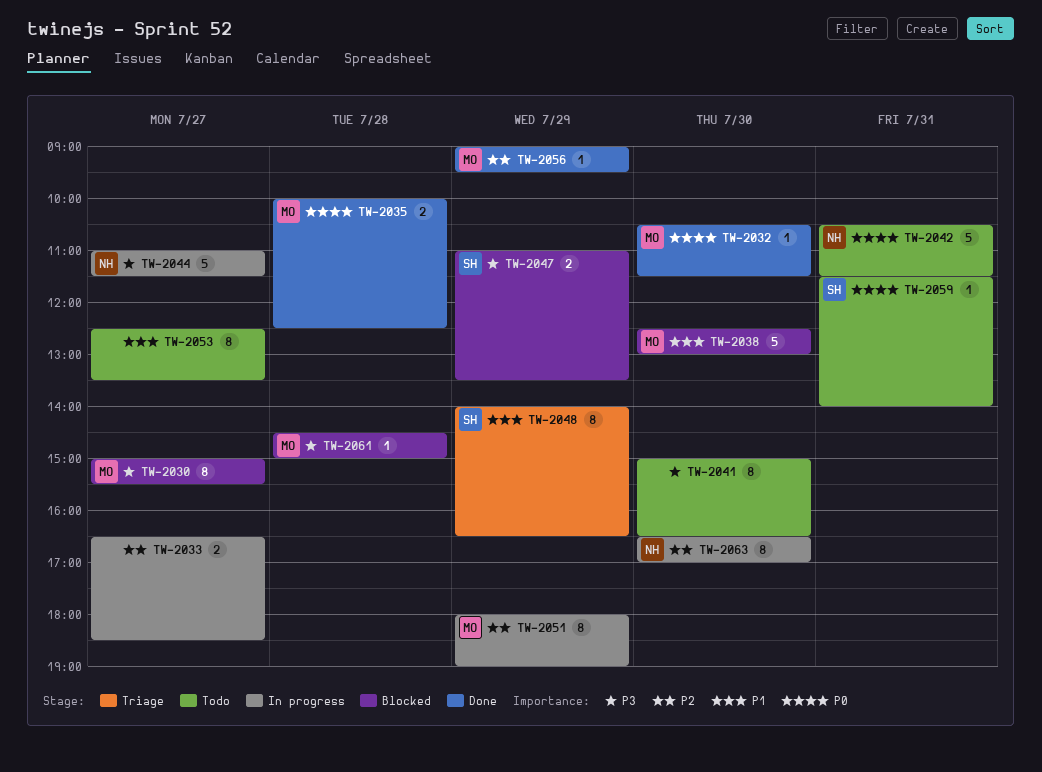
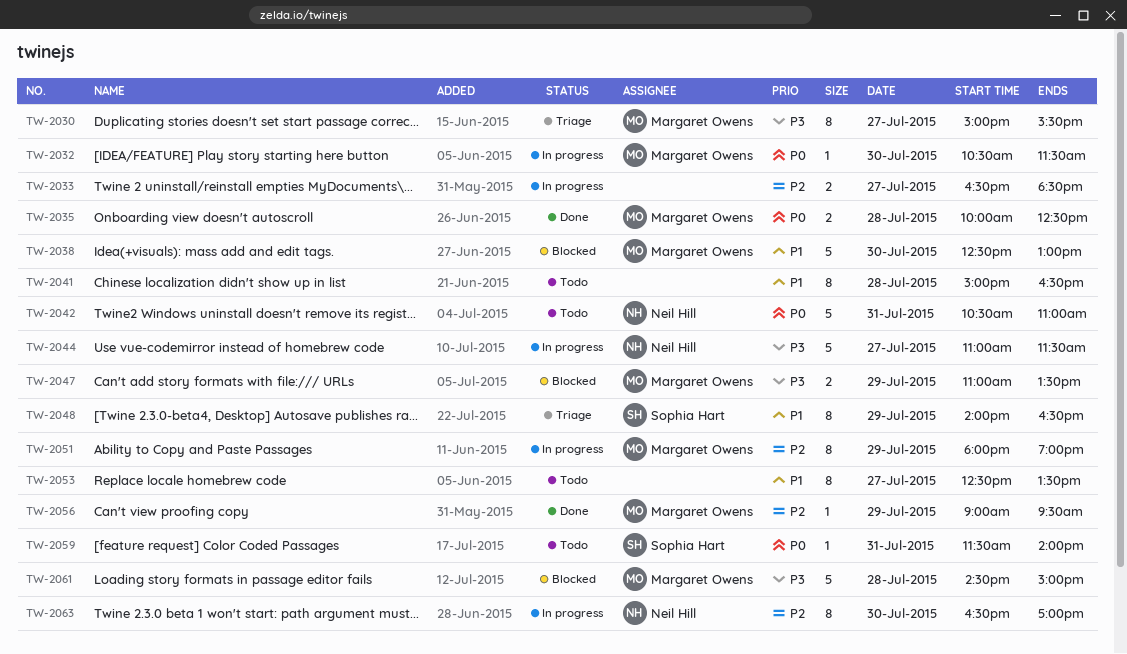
TW-2030, status: Blocked -> Triage
TW-2032, status: Done -> In progress
TW-2041, priority: P3 -> P1
TW-2041, day: Jul 30 -> Jul 28
TW-2042, ends: 11:30 -> 11:00
TW-2047, owner: Sophia Hart -> Margaret Owens
TW-2061, estimate: 1 -> 5

